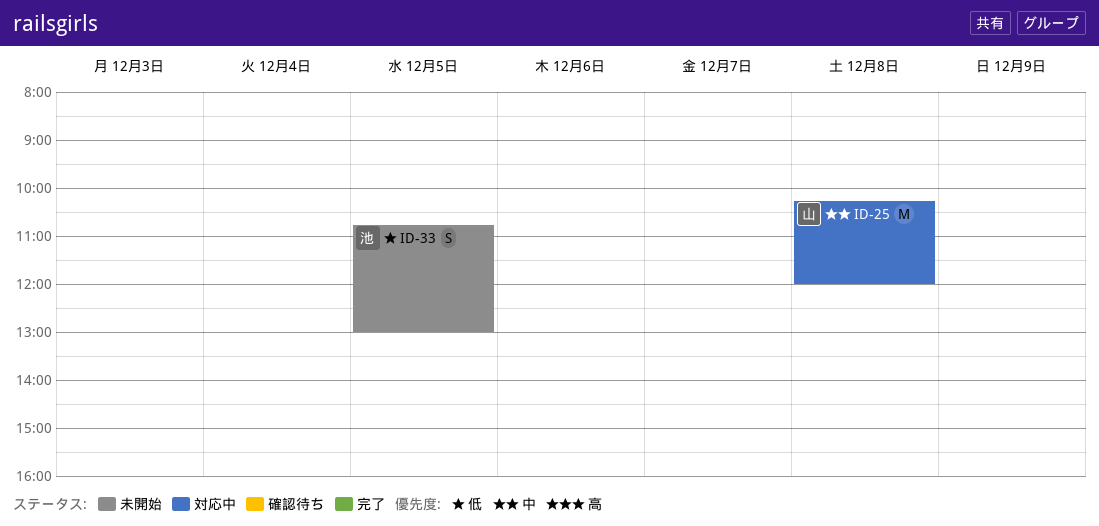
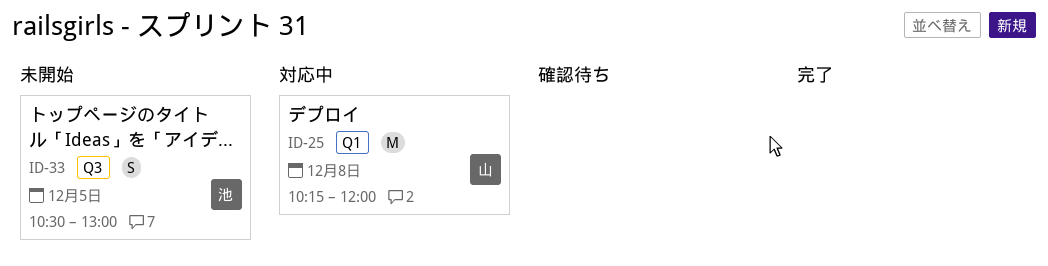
ID-33, begins: 10:45 -> 10:30

